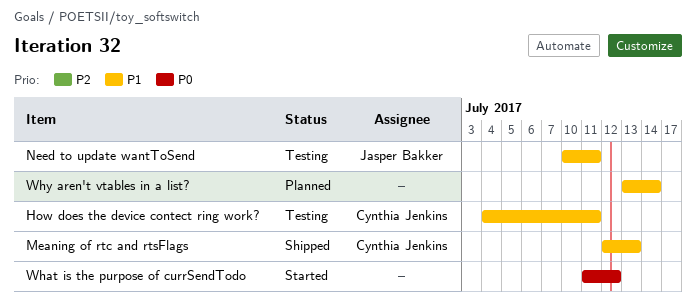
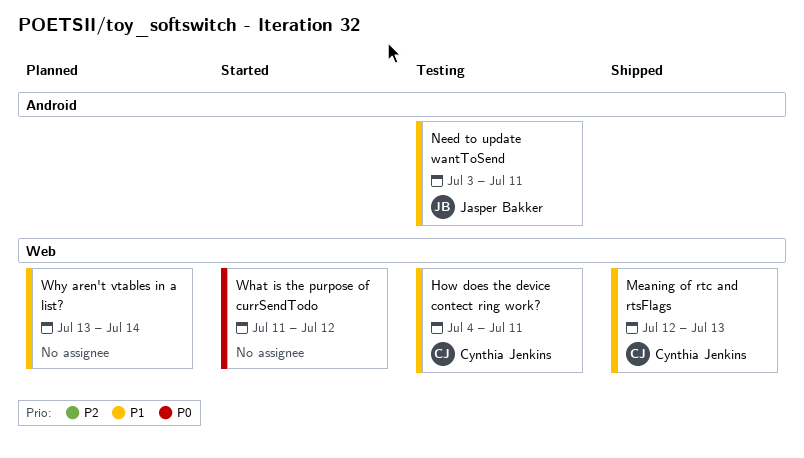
Need to update wantToSend, start: Jul 10 -> Jul 3

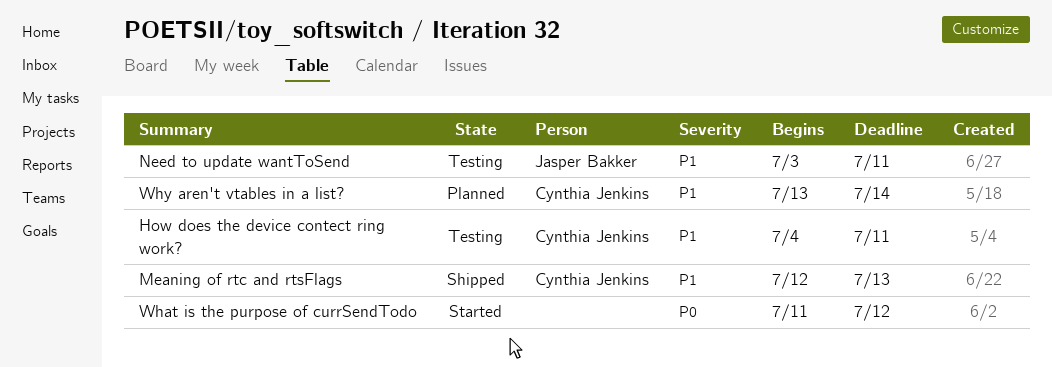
Why aren't vtables in a list?, owner: none -> Cynthia Jenkins

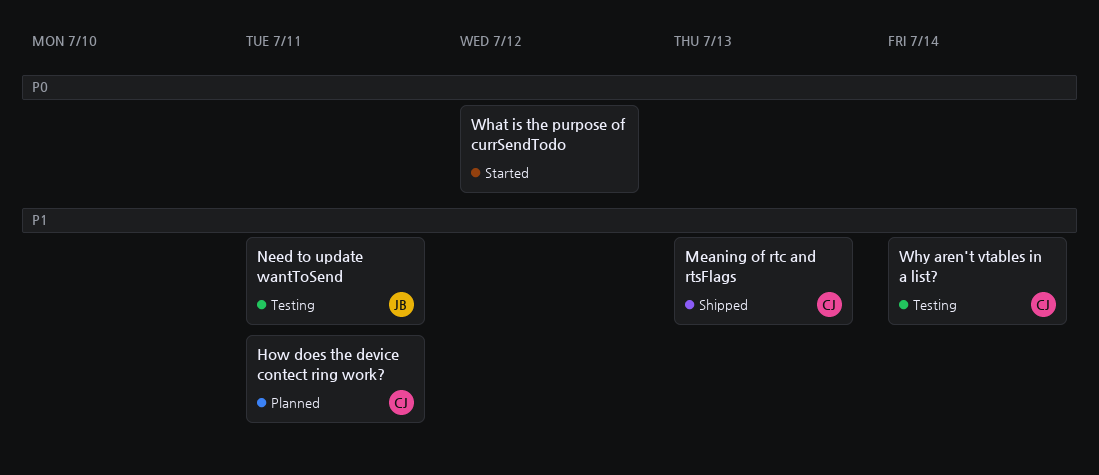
How does the device contect ring work?, status: Testing -> Planned
Why aren't vtables in a list?, status: Planned -> Testing

